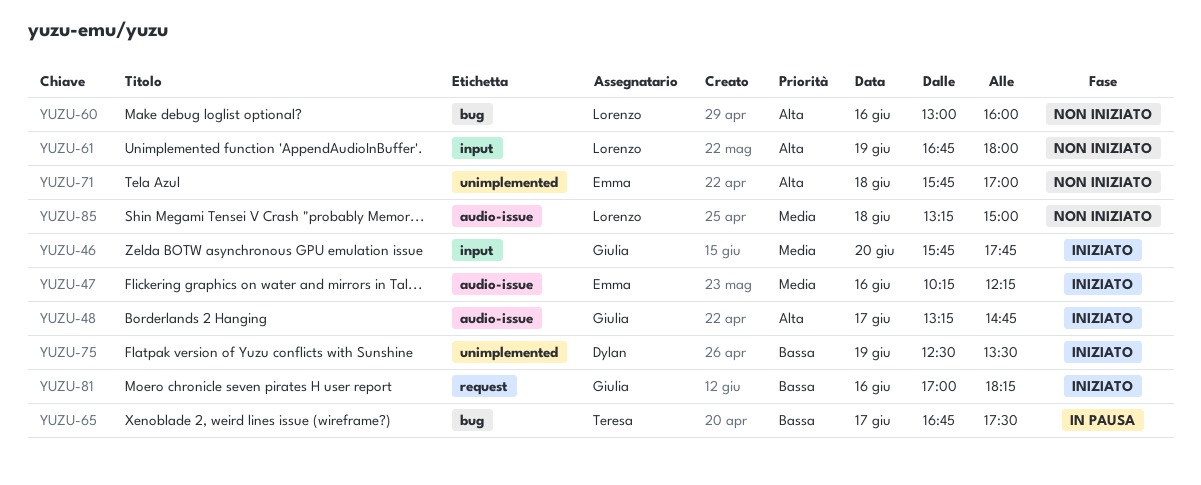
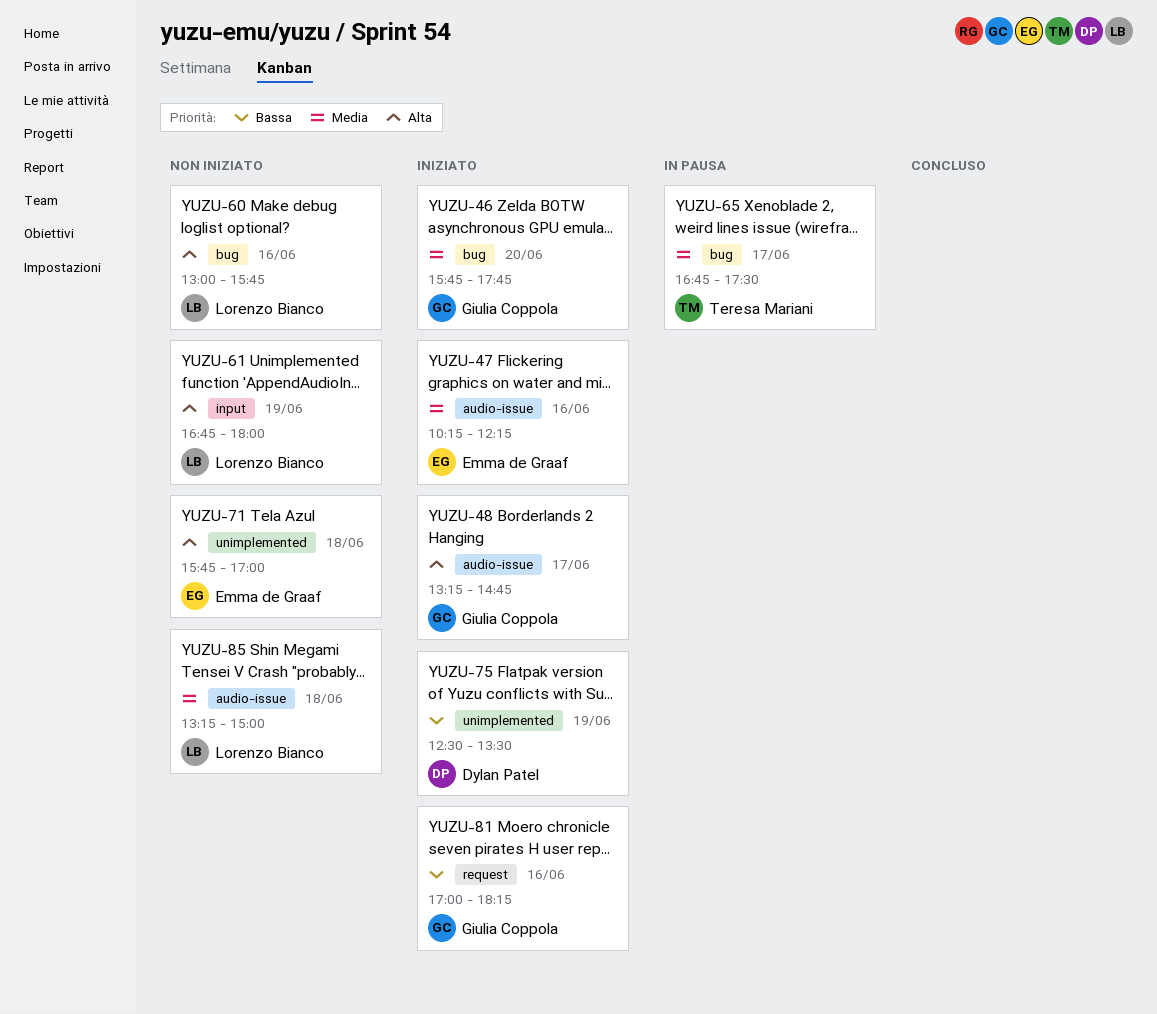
YUZU-46, label: input -> bug
YUZU-60, ends: 16:00 -> 15:45
YUZU-65, priority: Bassa -> Media

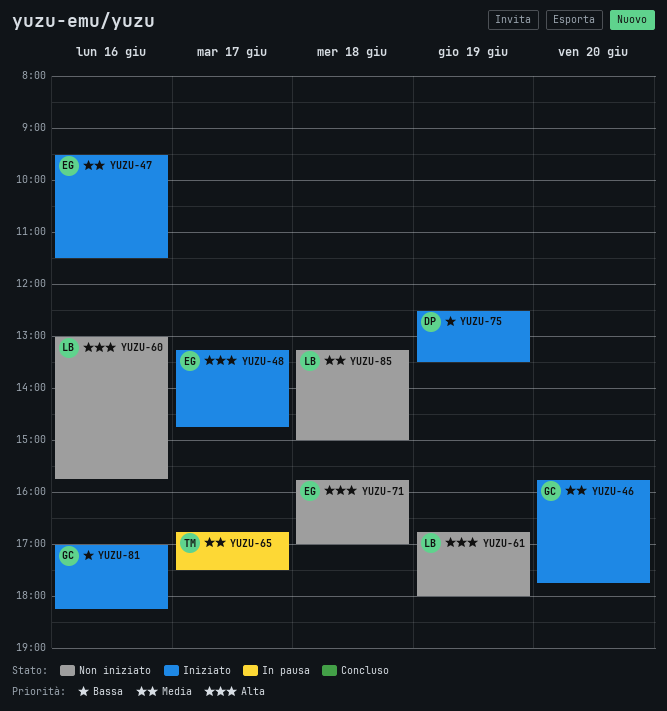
YUZU-47, begins: 10:15 -> 09:30
YUZU-47, ends: 12:15 -> 11:30
YUZU-48, owner: Giulia Coppola -> Emma de Graaf

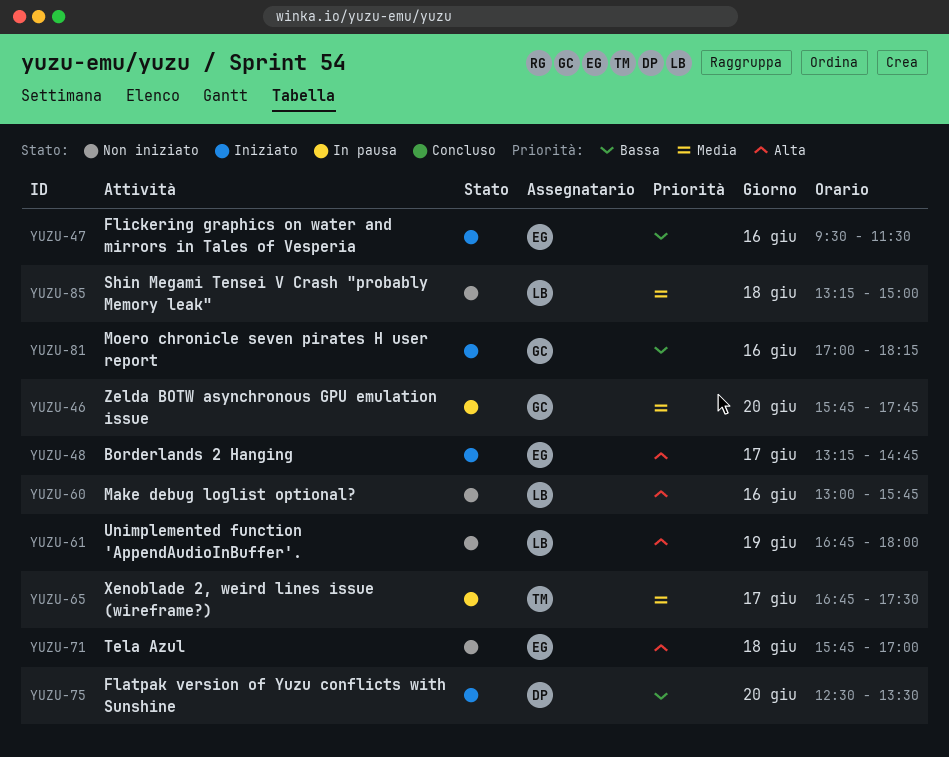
YUZU-46, status: Iniziato -> In pausa
YUZU-47, priority: Media -> Bassa
YUZU-75, day: Jun 19 -> Jun 20

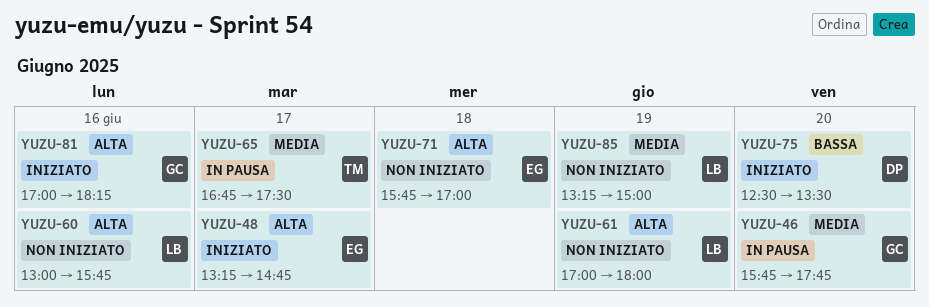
YUZU-47: present -> none
YUZU-61, begins: 16:45 -> 17:00
YUZU-81, priority: Bassa -> Alta
YUZU-85, day: Jun 18 -> Jun 19

